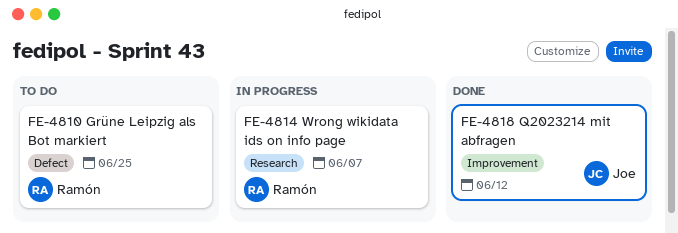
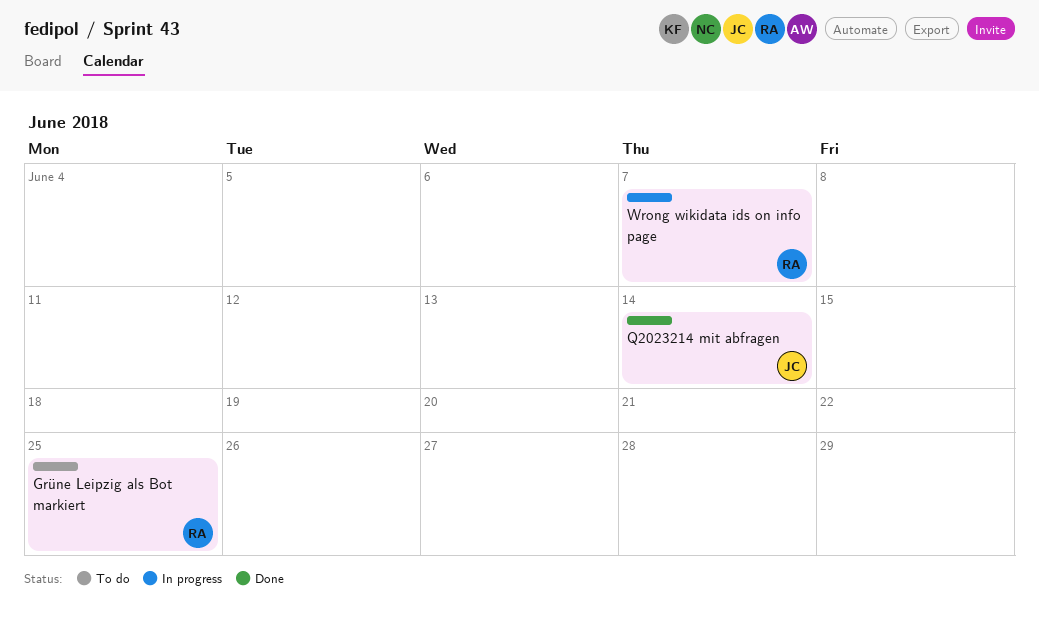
Q2023214 mit abfragen, due: Jun 12 -> Jun 14

